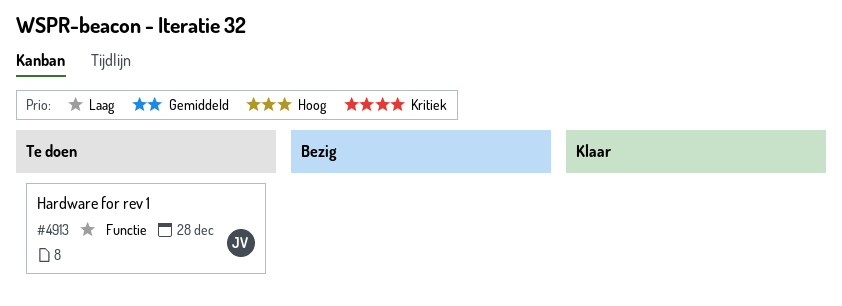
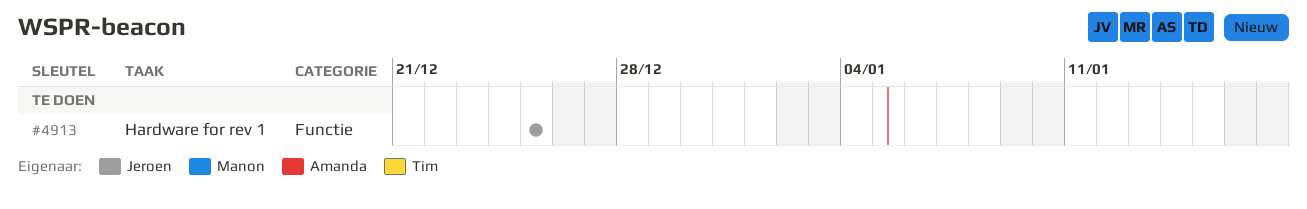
#4913, due: Dec 28 -> Dec 25

